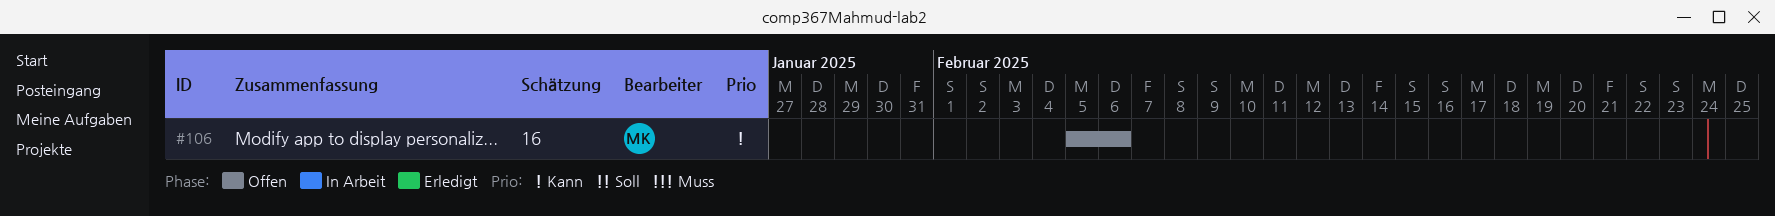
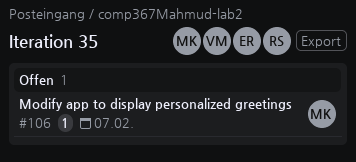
#106, estimate: 16 -> 1
#106, due: Feb 6 -> Feb 7

